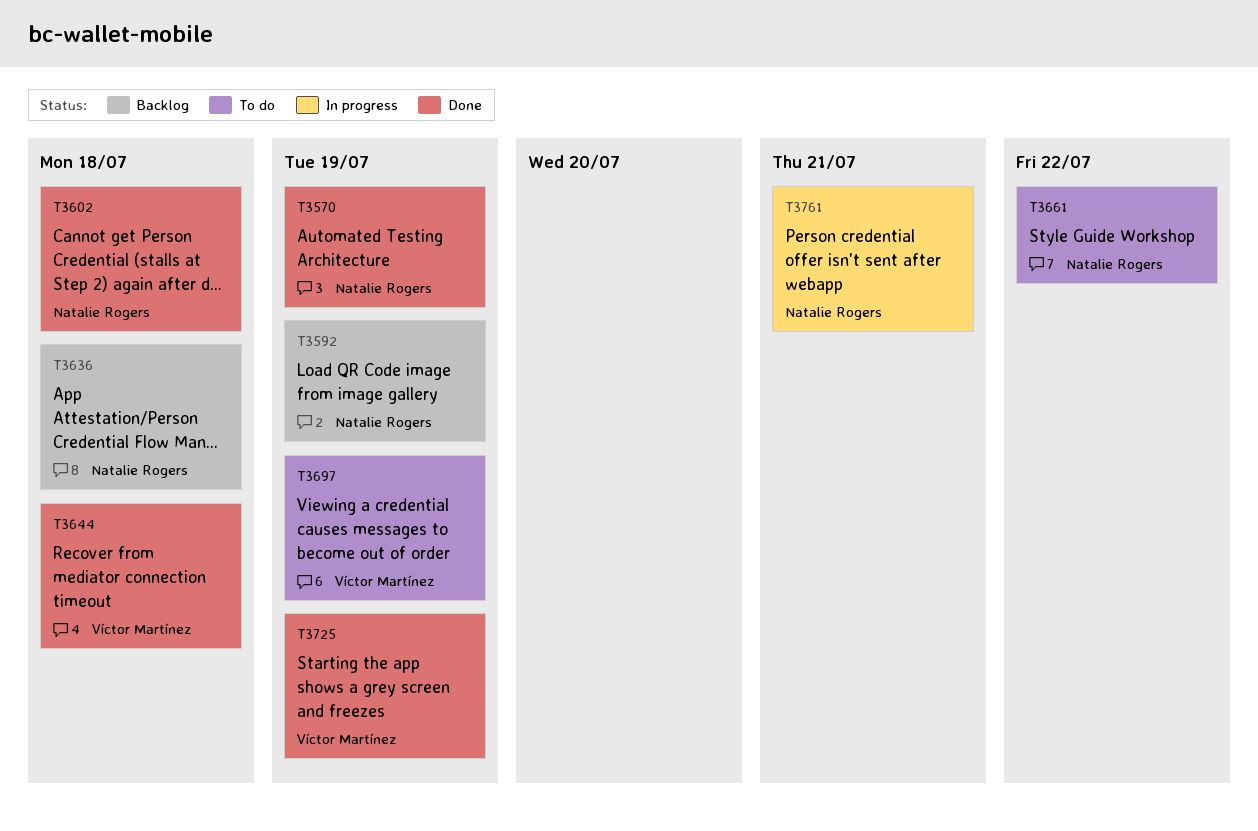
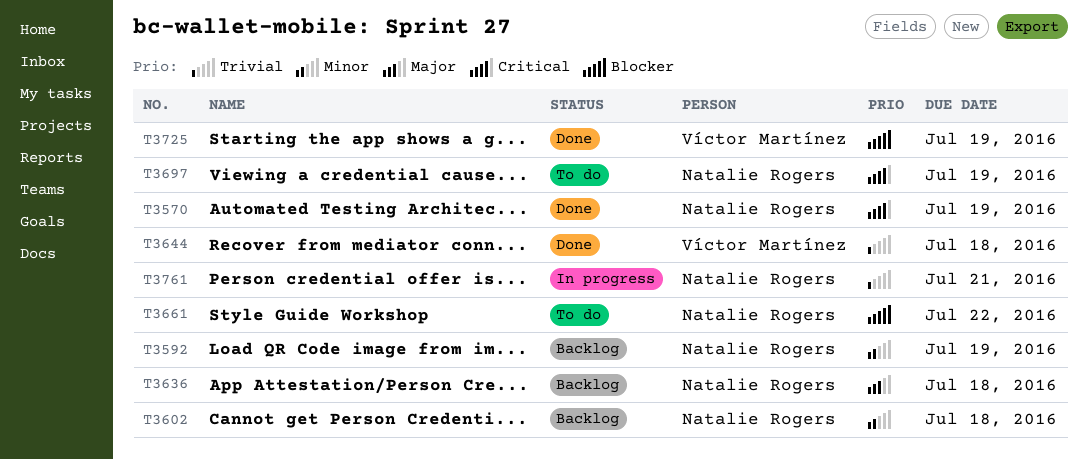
T3602, status: Done -> Backlog
T3697, owner: Víctor Martínez -> Natalie Rogers

